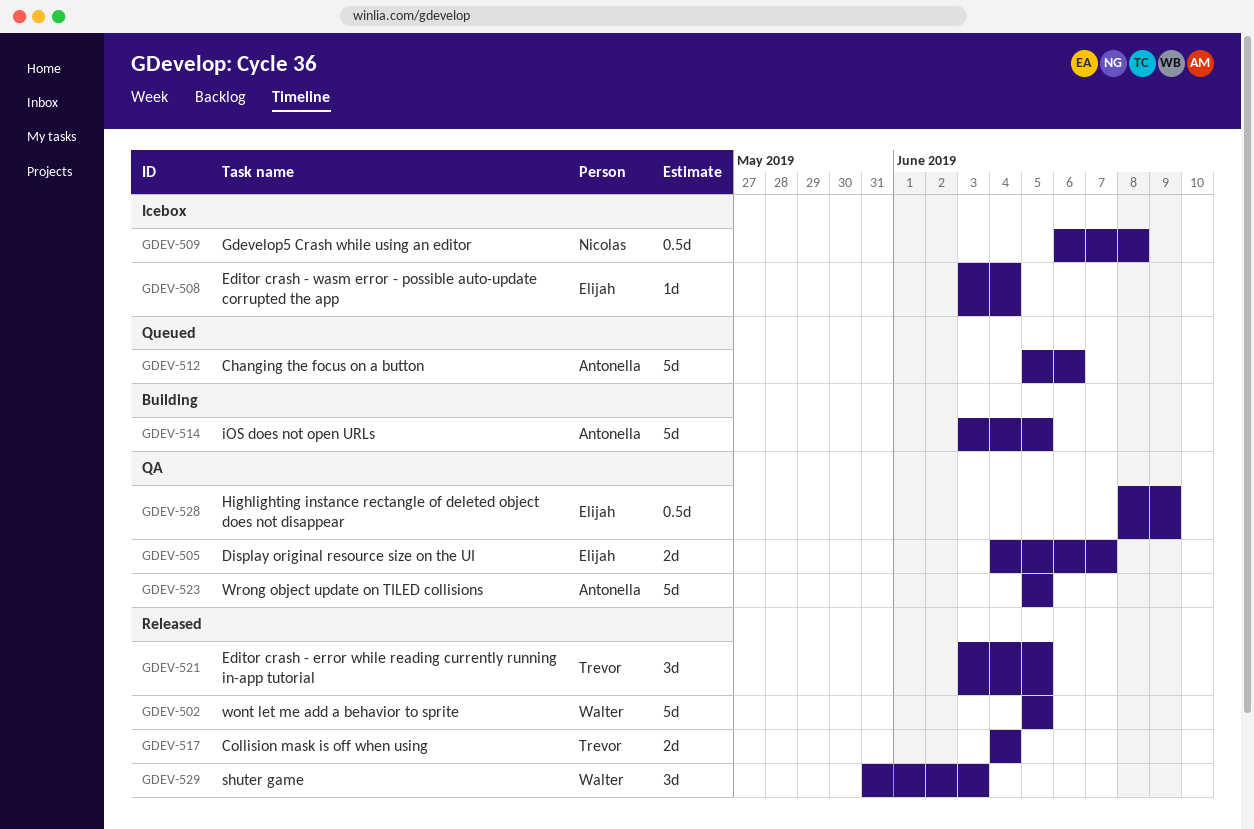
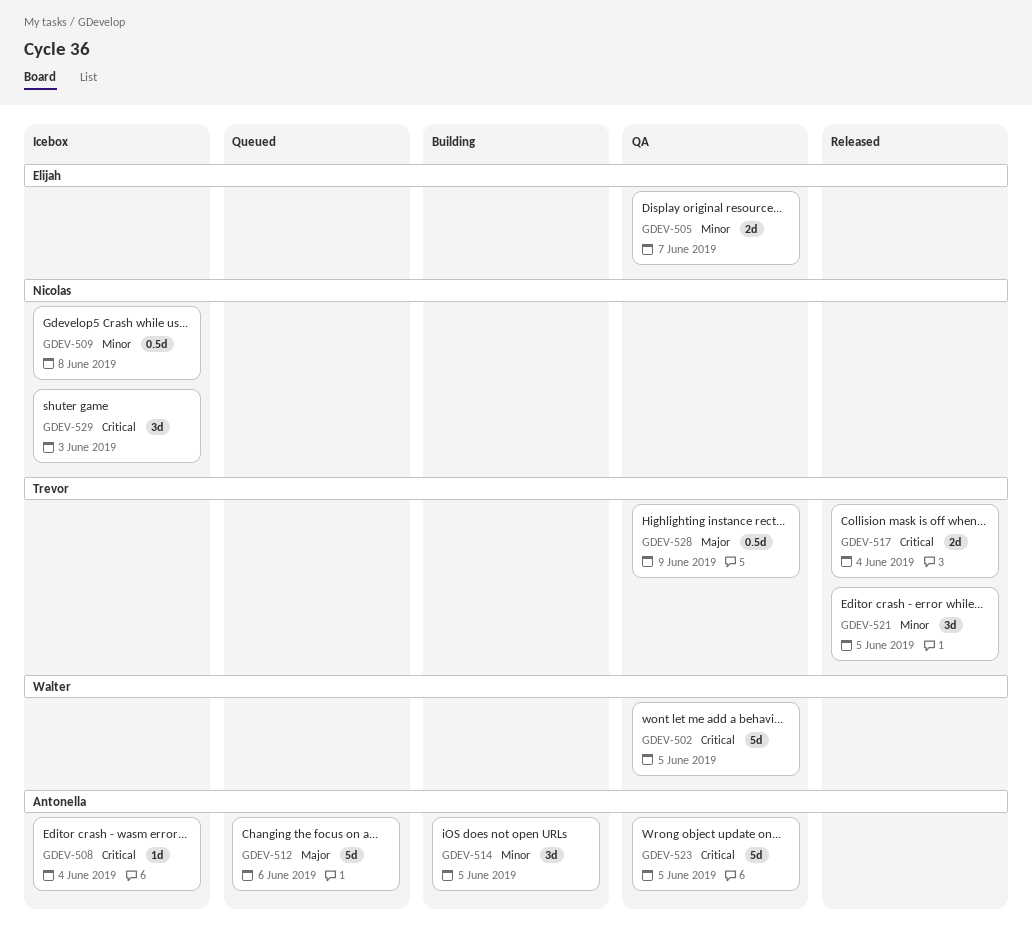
GDEV-502, status: Released -> QA
GDEV-508, owner: Elijah -> Antonella
GDEV-514, estimate: 5d -> 3d
GDEV-528, owner: Elijah -> Trevor
GDEV-529, status: Released -> Icebox
GDEV-529, owner: Walter -> Nicolas

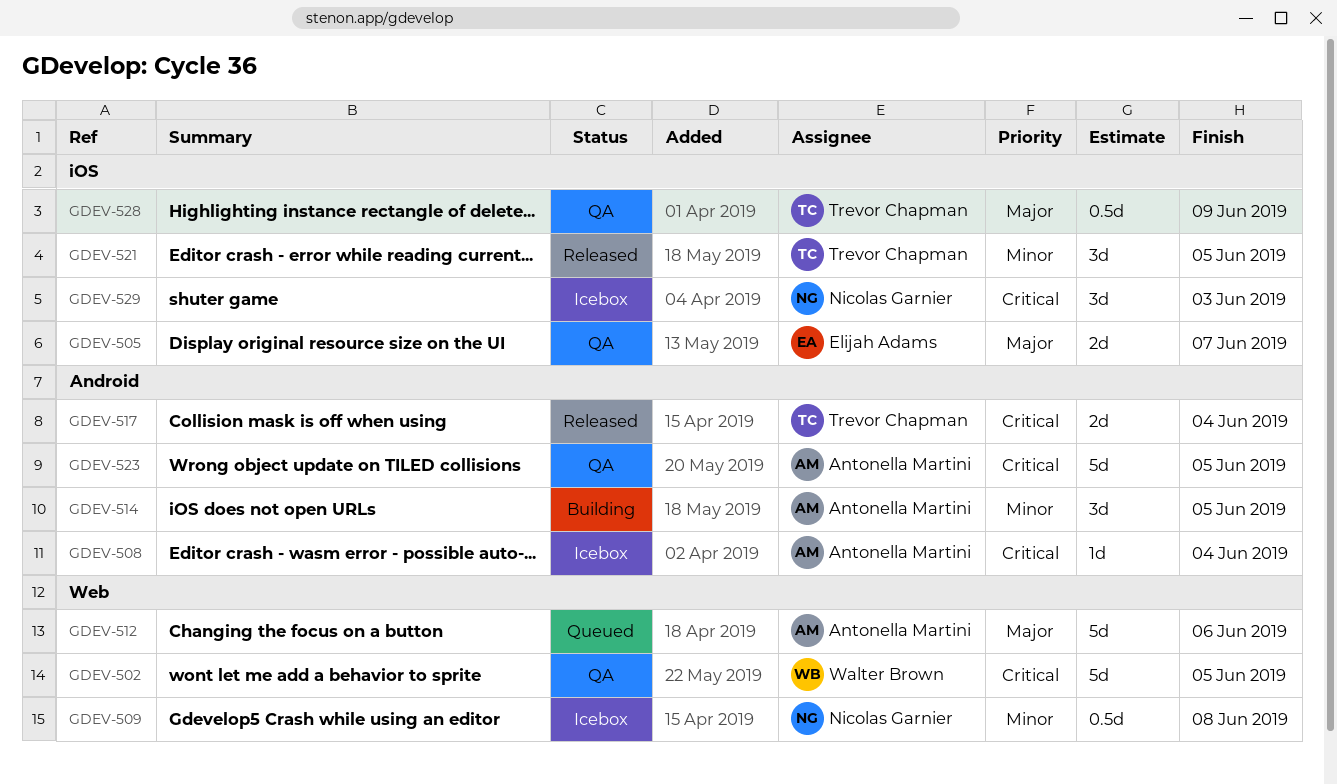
GDEV-505, priority: Minor -> Major

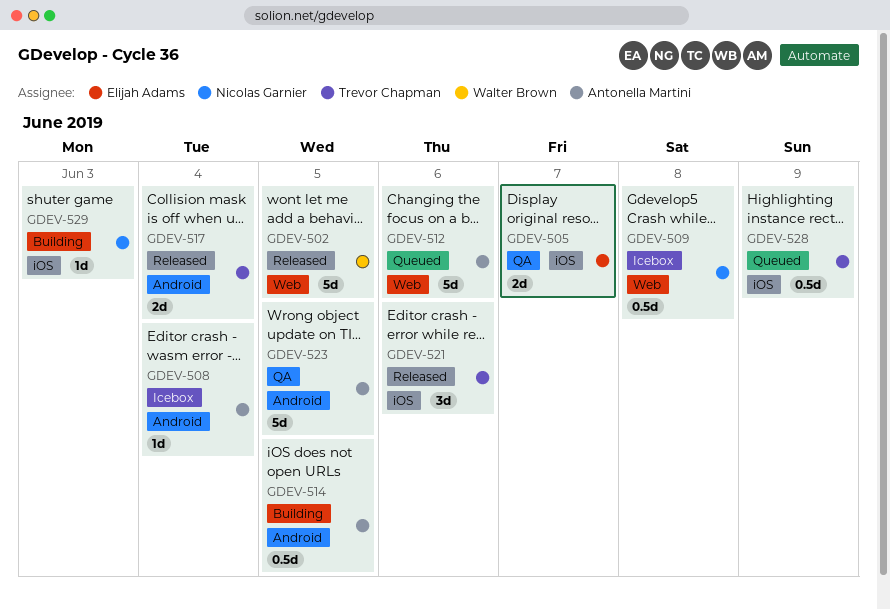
GDEV-502, status: QA -> Released
GDEV-514, estimate: 3d -> 0.5d
GDEV-521, due: Jun 5 -> Jun 6
GDEV-528, status: QA -> Queued
GDEV-529, status: Icebox -> Building
GDEV-529, estimate: 3d -> 1d

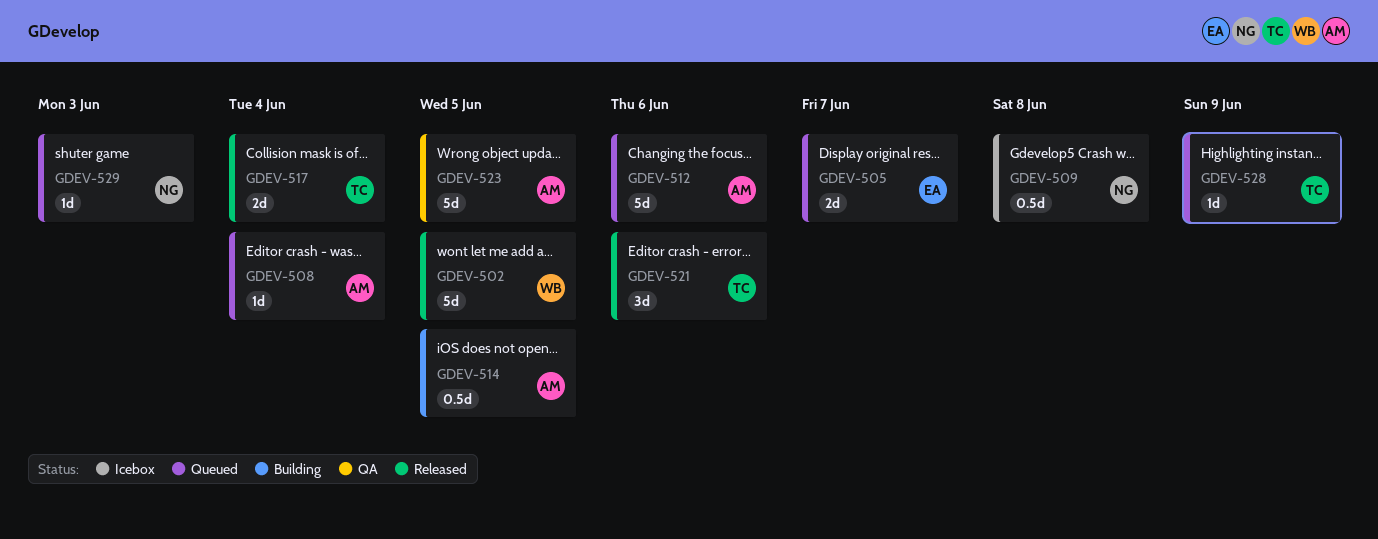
GDEV-505, status: QA -> Queued
GDEV-508, status: Icebox -> Queued
GDEV-528, estimate: 0.5d -> 1d
GDEV-529, status: Building -> Queued

